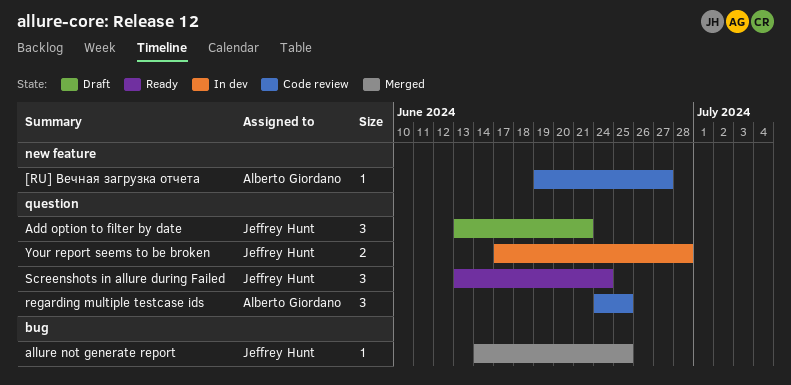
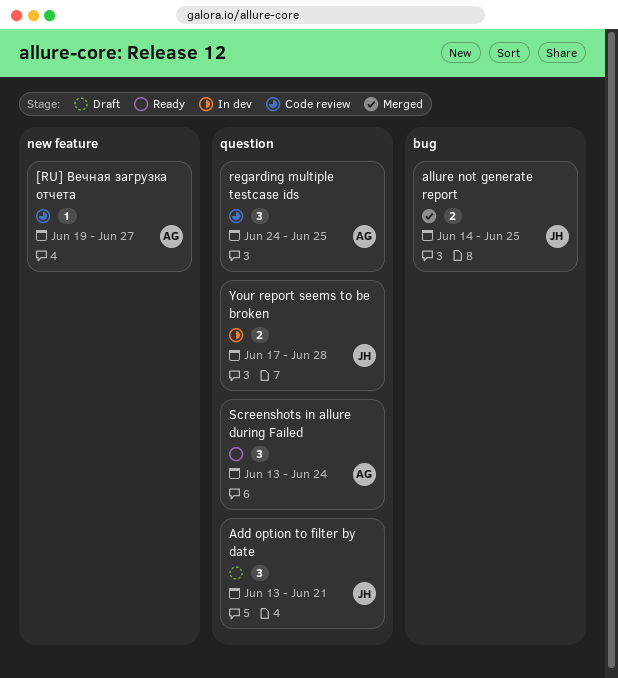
allure not generate report, estimate: 1 -> 2
Screenshots in allure during Failed, owner: Jeffrey Hunt -> Alberto Giordano

